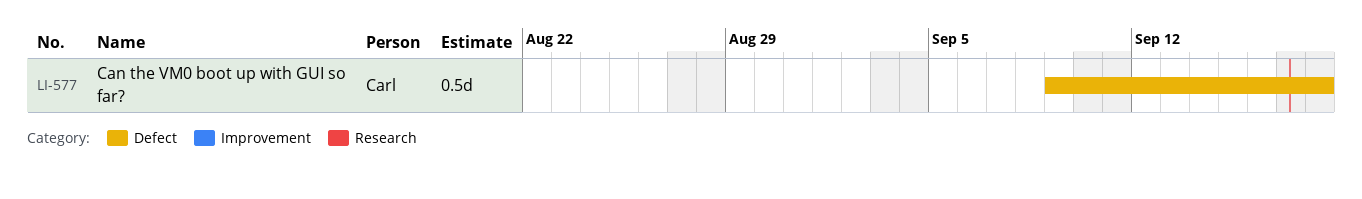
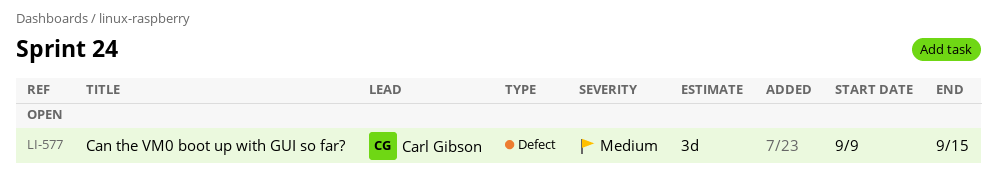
LI-577, estimate: 0.5d -> 3d
LI-577, due: Sep 18 -> Sep 15

